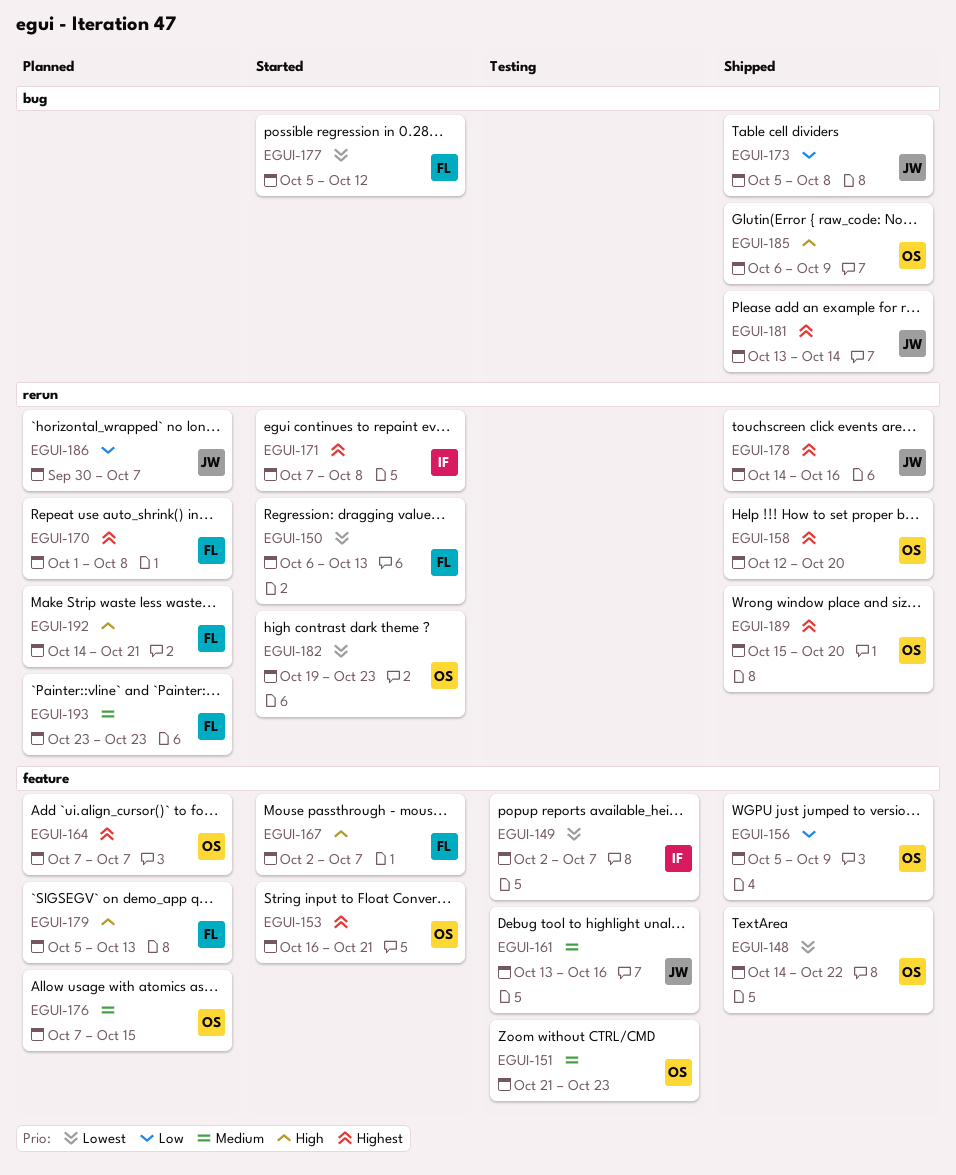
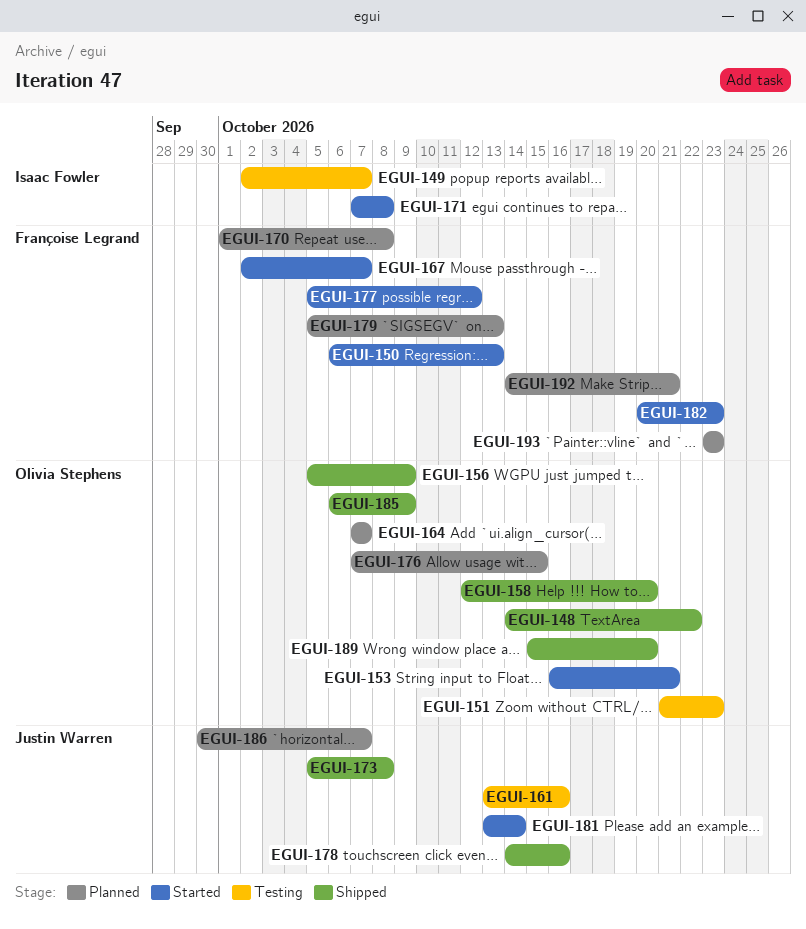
EGUI-181, status: Shipped -> Started
EGUI-182, owner: Olivia Stephens -> Françoise Legrand
EGUI-182, start: Oct 19 -> Oct 20

